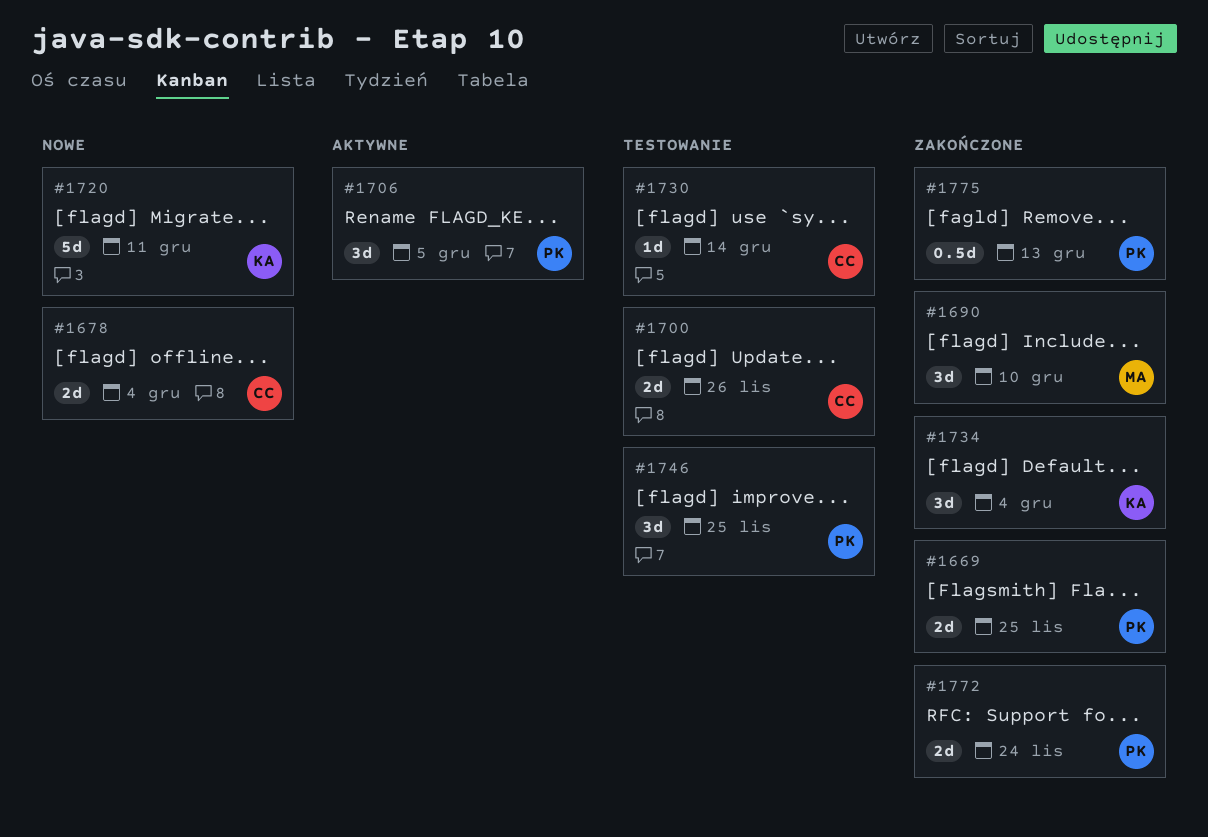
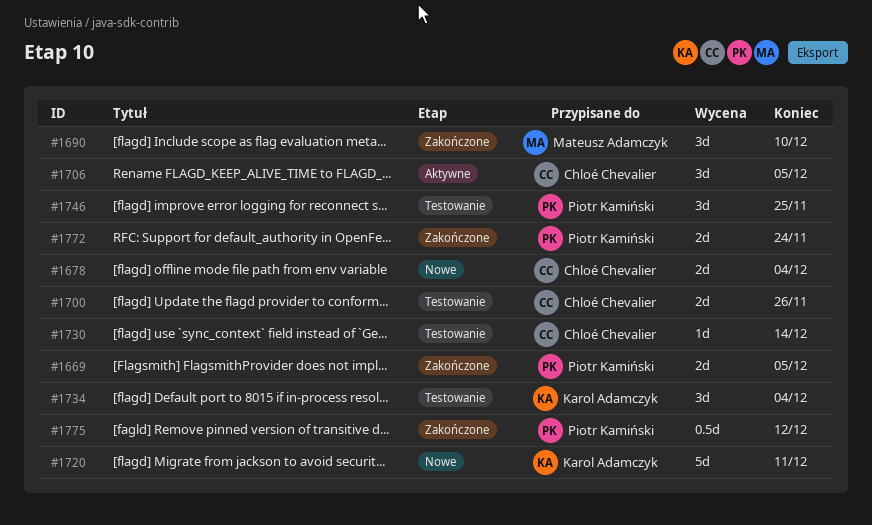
#1669, due: Nov 25 -> Dec 5
#1706, owner: Piotr Kamiński -> Chloé Chevalier
#1734, status: Zakończone -> Testowanie
#1775, due: Dec 13 -> Dec 12

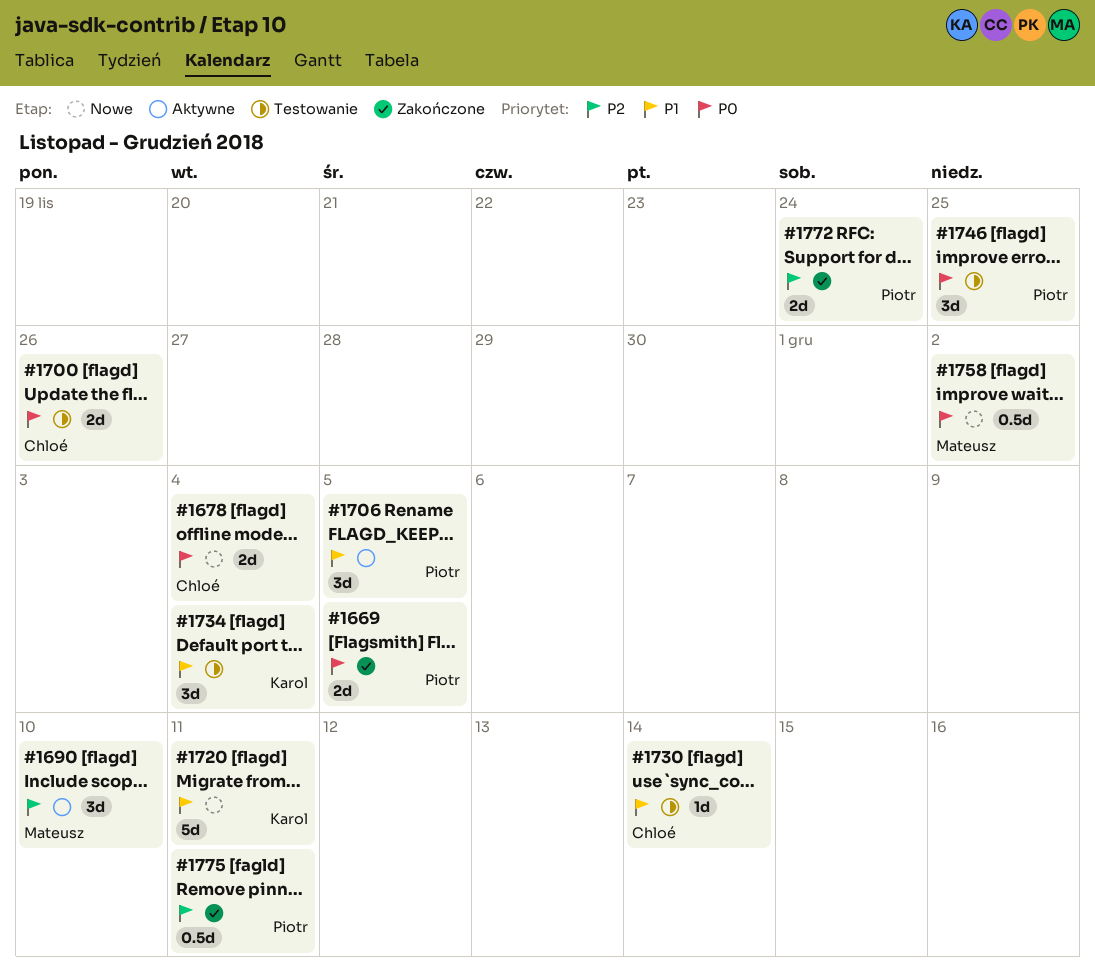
#1690, status: Zakończone -> Aktywne
#1706, owner: Chloé Chevalier -> Piotr Kamiński
#1758: none -> present
#1775, due: Dec 12 -> Dec 11

